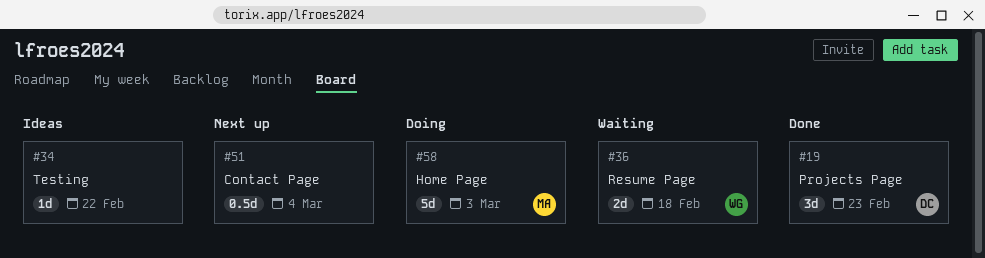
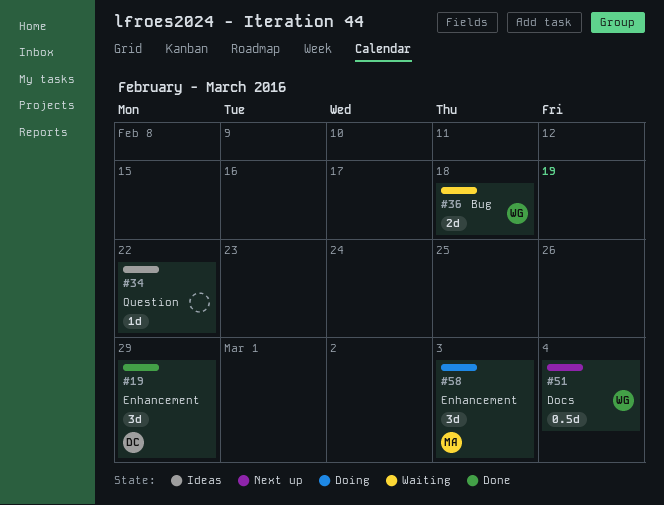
#19, due: Feb 23 -> Feb 29
#51, owner: none -> WG
#58, estimate: 5d -> 3d

